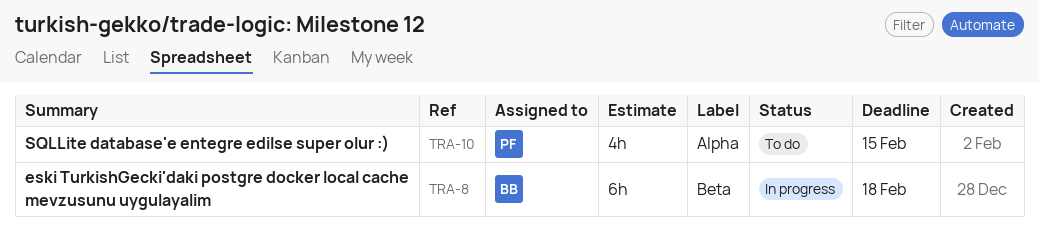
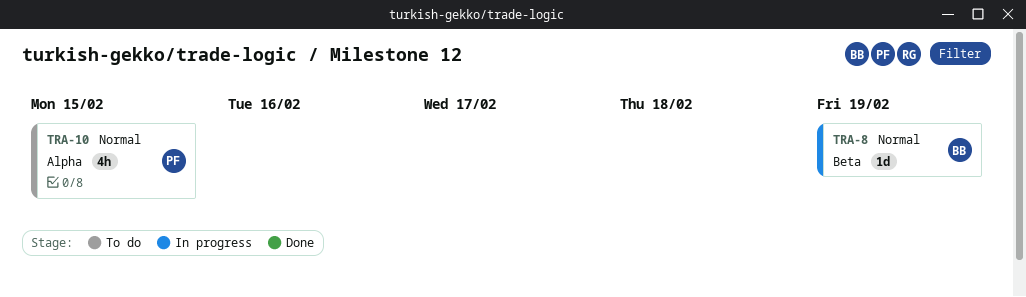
TRA-8, estimate: 6h -> 1d
TRA-8, due: Feb 18 -> Feb 19

